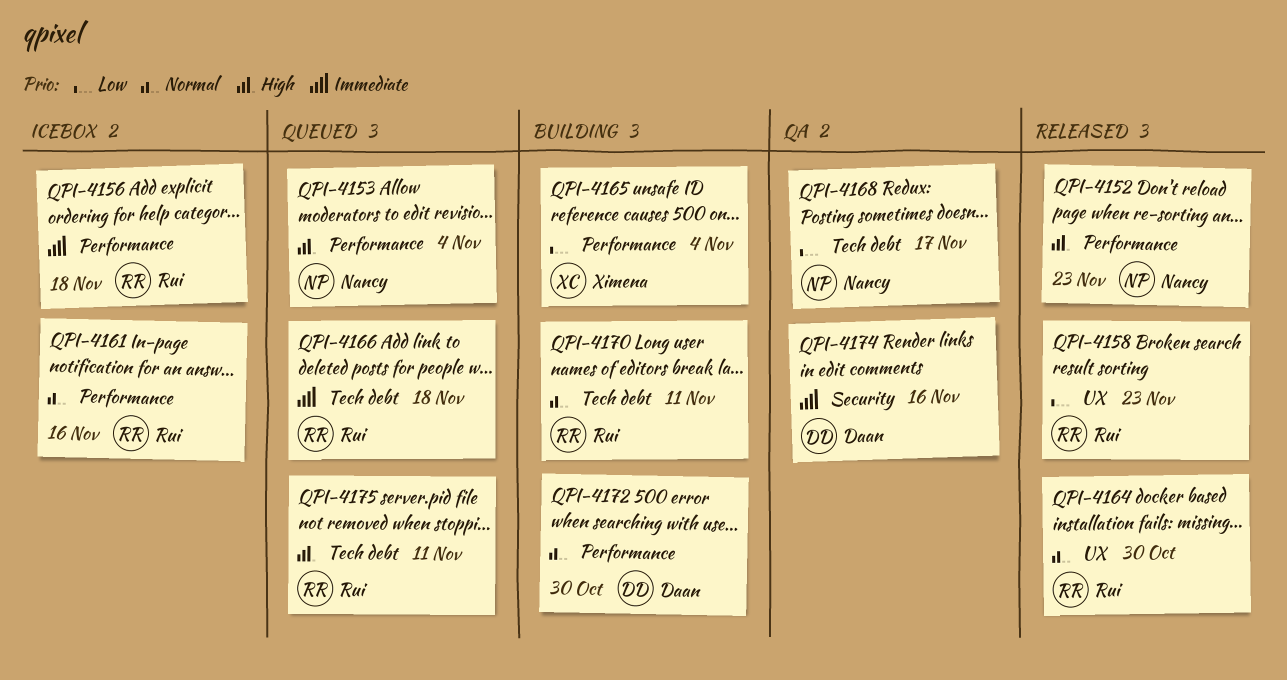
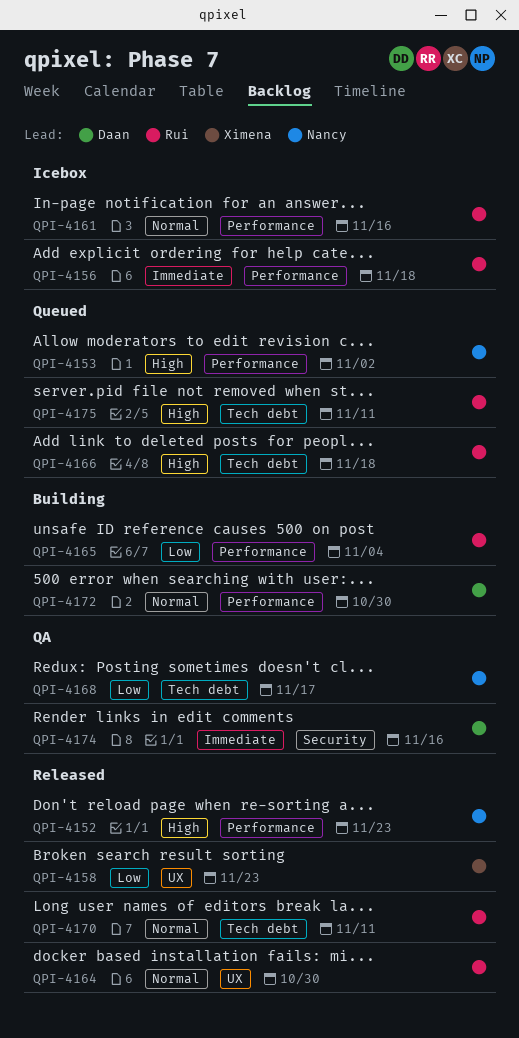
QPI-4153, due: Nov 4 -> Nov 2
QPI-4158, owner: Rui -> Ximena
QPI-4165, owner: Ximena -> Rui
QPI-4166, priority: Immediate -> High
QPI-4170, status: Building -> Released

